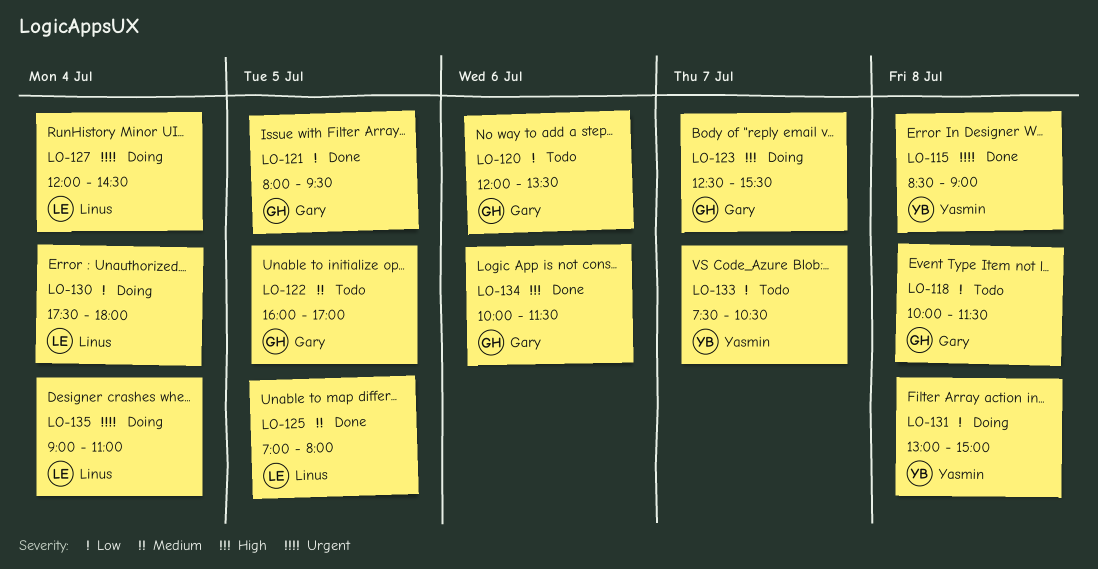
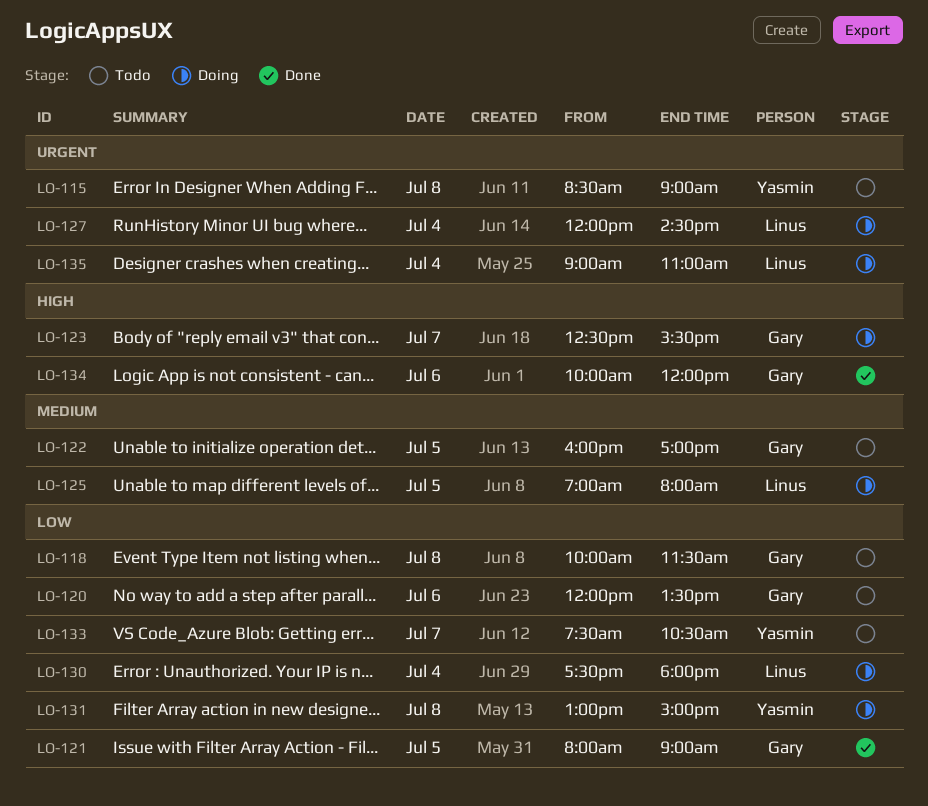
LO-115, status: Done -> Todo
LO-121, ends: 09:30 -> 09:00
LO-125, status: Done -> Doing
LO-134, ends: 11:30 -> 12:00

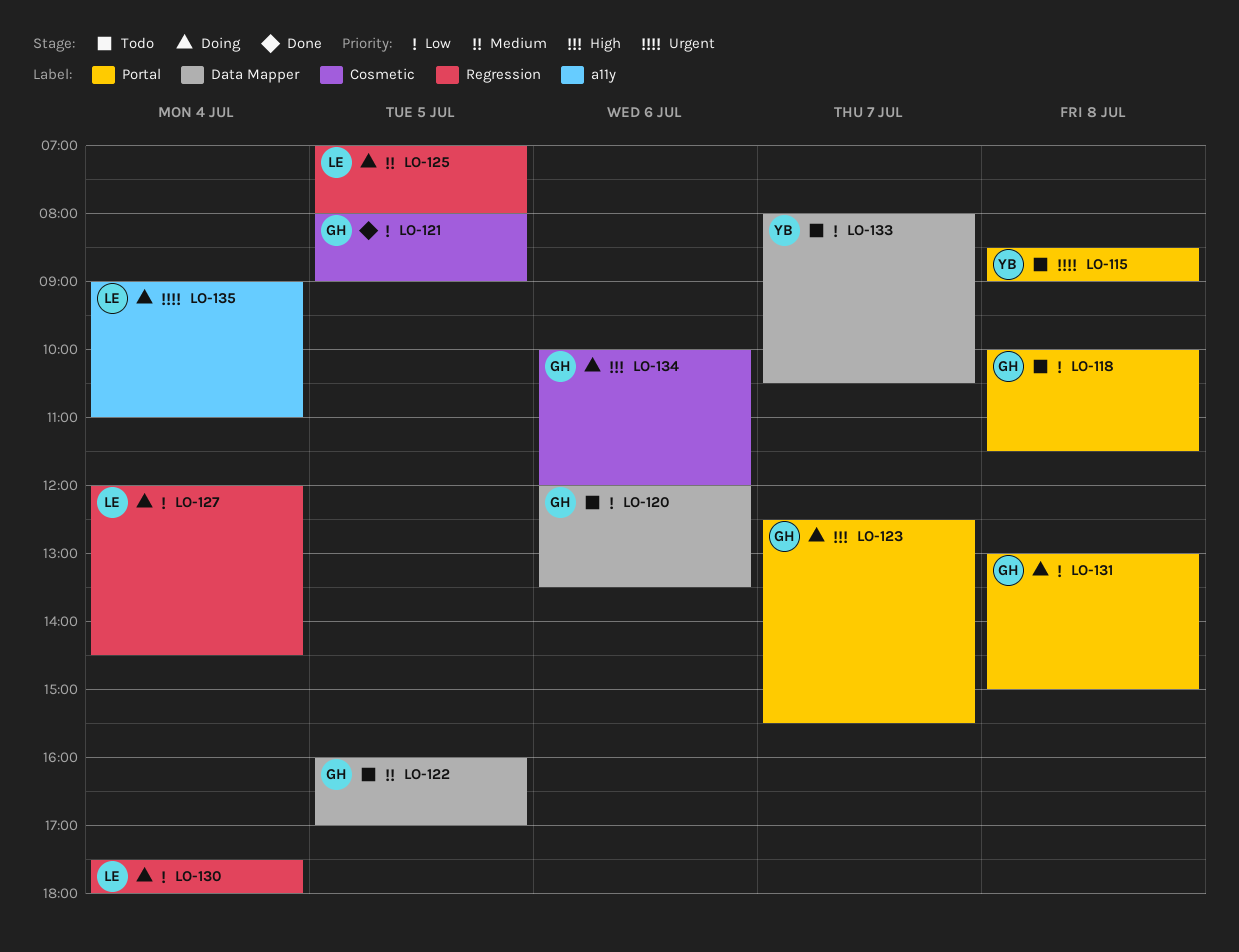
LO-127, priority: Urgent -> Low
LO-131, owner: Yasmin -> Gary
LO-133, begins: 07:30 -> 08:00
LO-134, status: Done -> Doing

